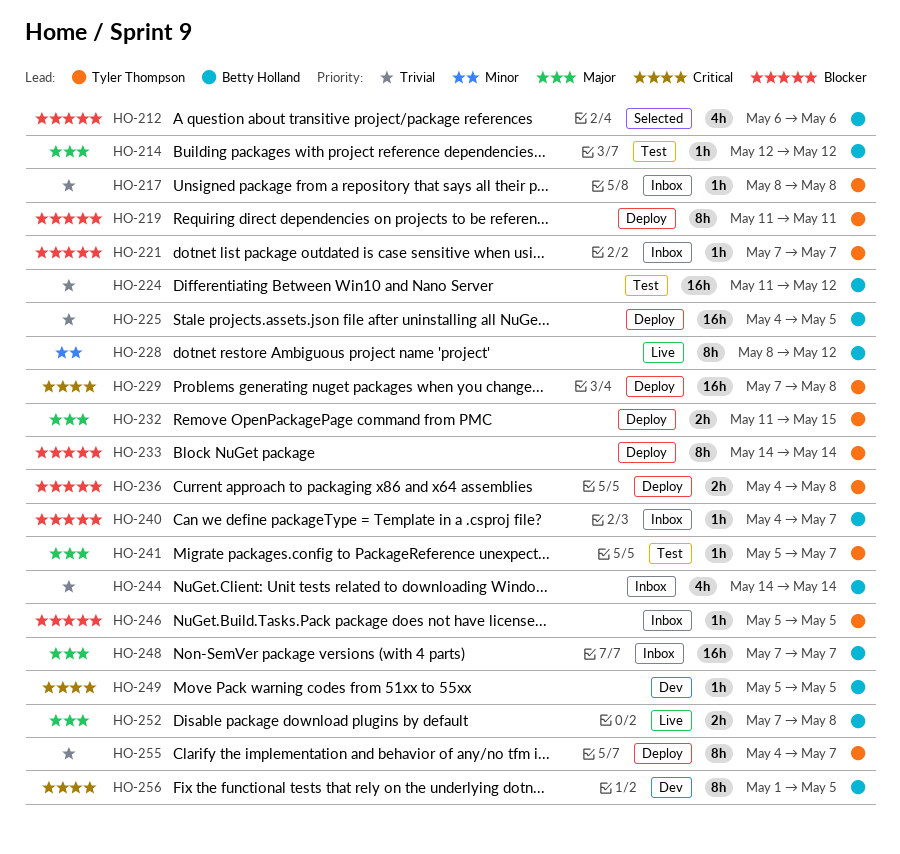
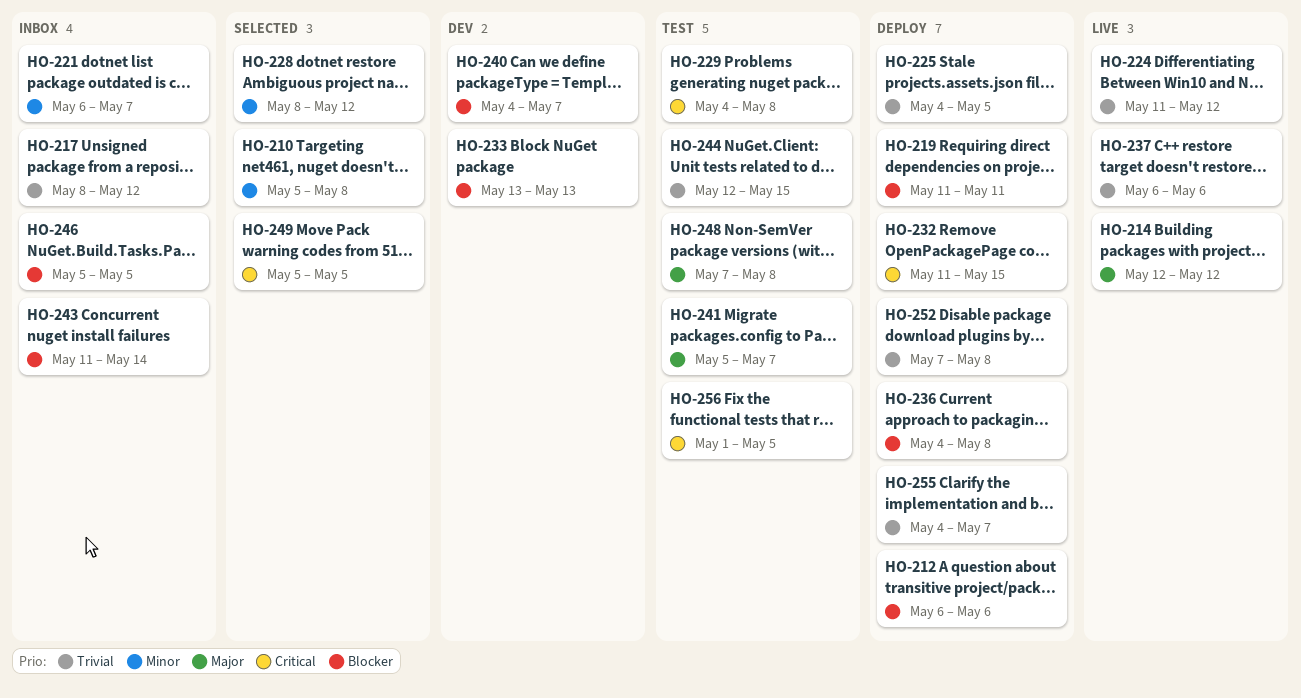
HO-210: none -> present
HO-212, status: Selected -> Deploy
HO-214, status: Test -> Live
HO-217, due: May 8 -> May 12
HO-221, priority: Blocker -> Minor
HO-221, start: May 7 -> May 6
HO-224, status: Test -> Live
HO-228, status: Live -> Selected
HO-229, status: Deploy -> Test
HO-229, start: May 7 -> May 4
HO-232, priority: Major -> Critical
HO-233, status: Deploy -> Dev
HO-233, start: May 14 -> May 13
HO-233, due: May 14 -> May 13
HO-237: none -> present
HO-240, status: Inbox -> Dev
HO-243: none -> present
HO-244, status: Inbox -> Test
HO-244, start: May 14 -> May 12
HO-244, due: May 14 -> May 15
HO-248, status: Inbox -> Test
HO-248, due: May 7 -> May 8
HO-249, status: Dev -> Selected
HO-252, status: Live -> Deploy
HO-252, priority: Major -> Trivial
HO-256, status: Dev -> Test

